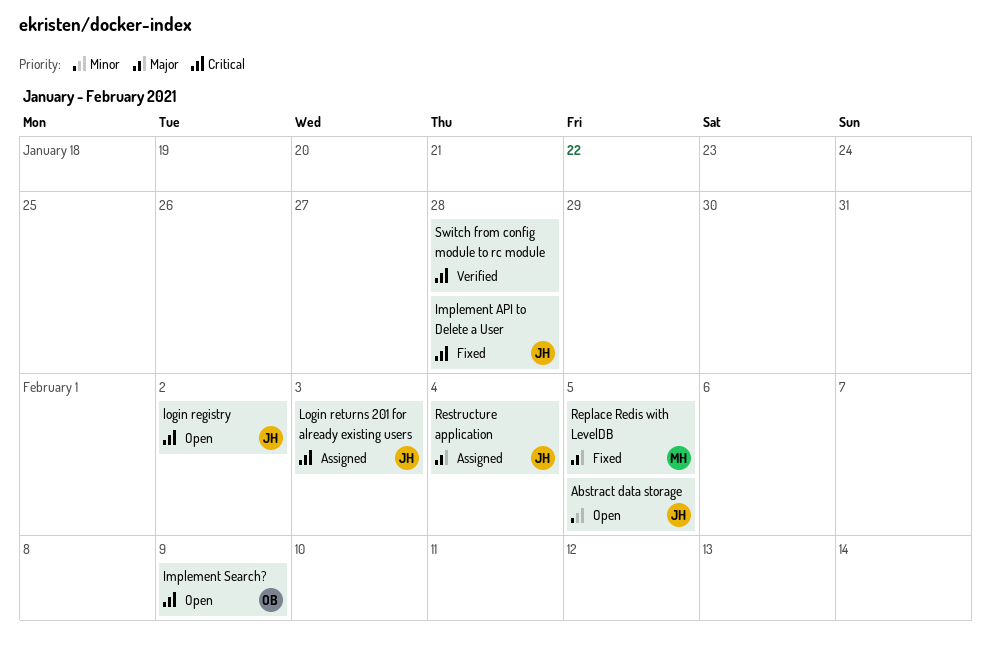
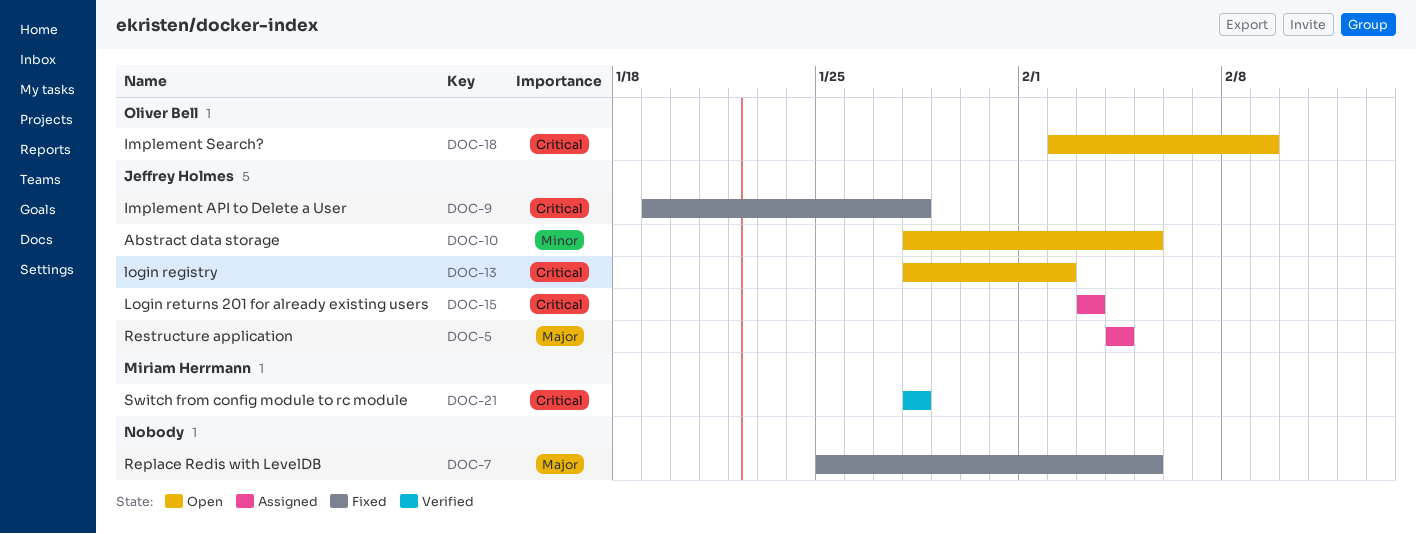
Replace Redis with LevelDB, owner: Miriam Herrmann -> none
Switch from config module to rc module, owner: none -> Miriam Herrmann

